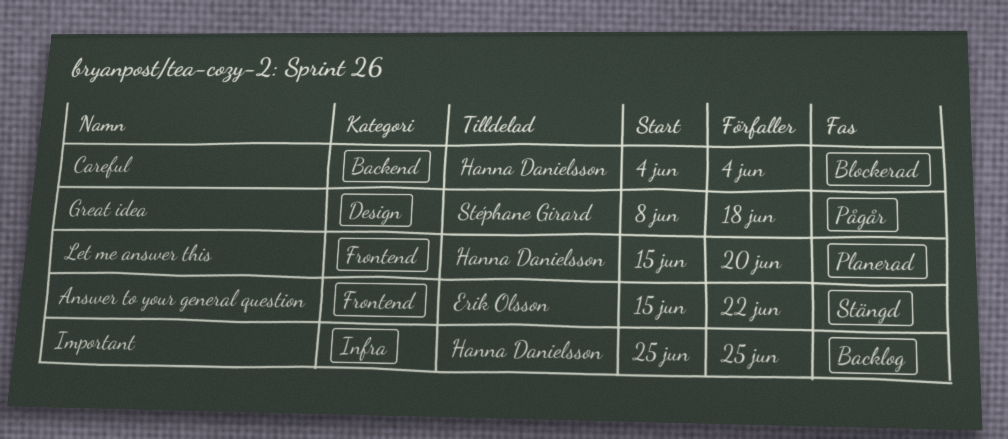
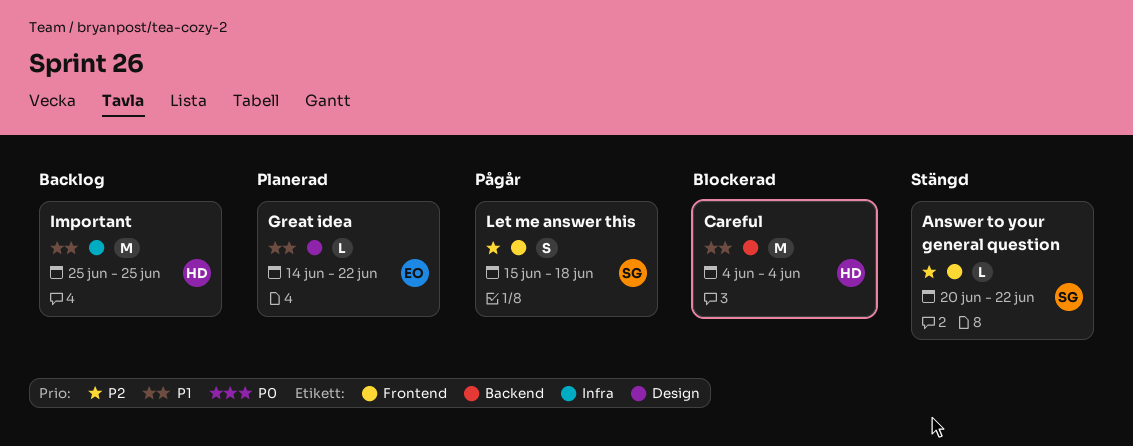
Answer to your general question, owner: Erik Olsson -> Stéphane Girard
Answer to your general question, start: Jun 15 -> Jun 20
Great idea, status: Pågår -> Planerad
Great idea, owner: Stéphane Girard -> Erik Olsson
Great idea, start: Jun 8 -> Jun 14
Great idea, due: Jun 18 -> Jun 22
Let me answer this, status: Planerad -> Pågår
Let me answer this, owner: Hanna Danielsson -> Stéphane Girard
Let me answer this, due: Jun 20 -> Jun 18

